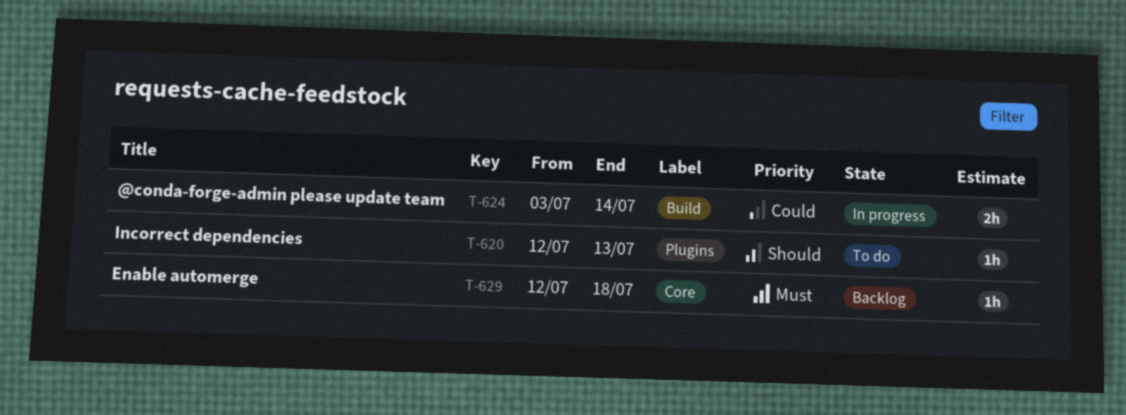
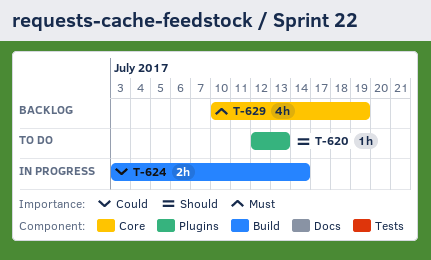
T-629, estimate: 1h -> 4h
T-629, start: Jul 12 -> Jul 10
T-629, due: Jul 18 -> Jul 19

